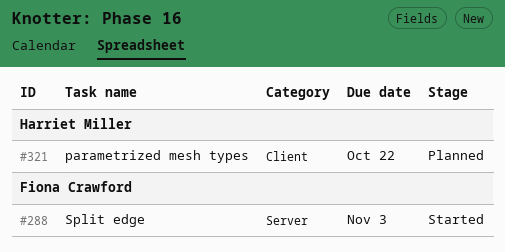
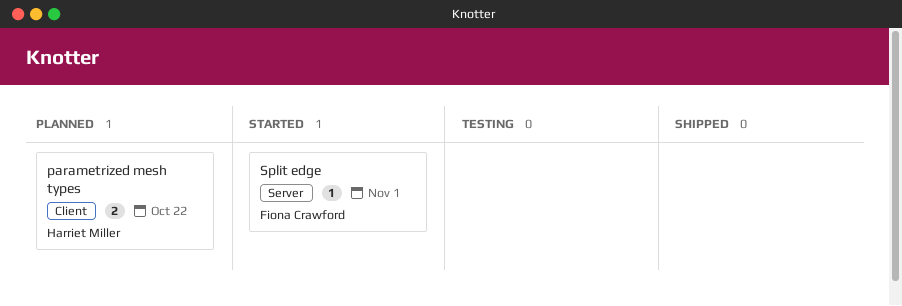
Split edge, due: Nov 3 -> Nov 1

